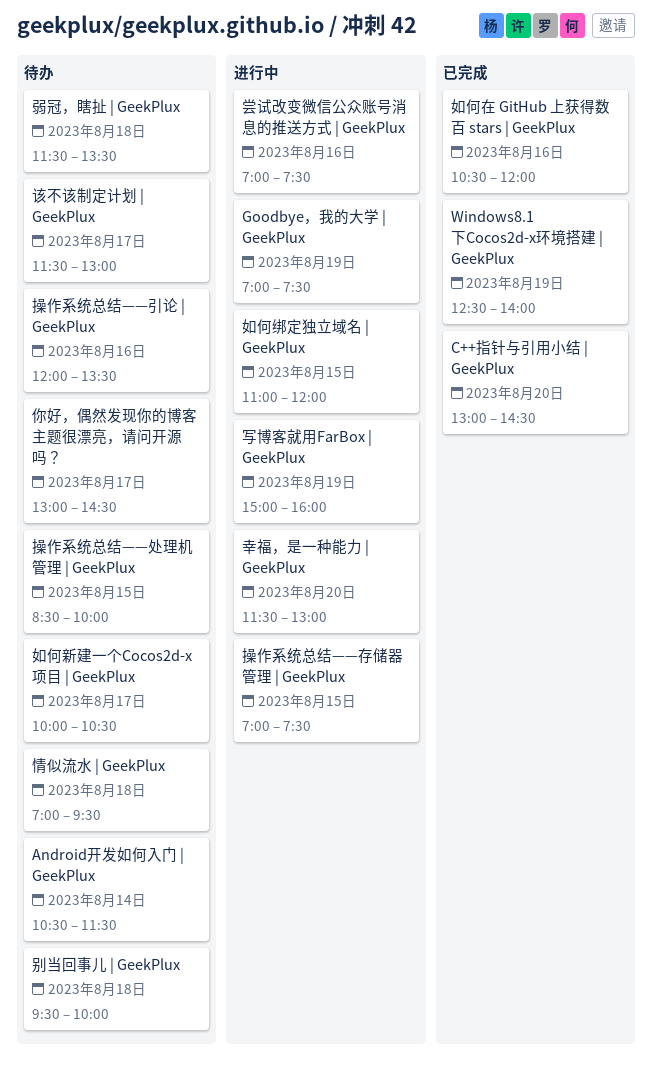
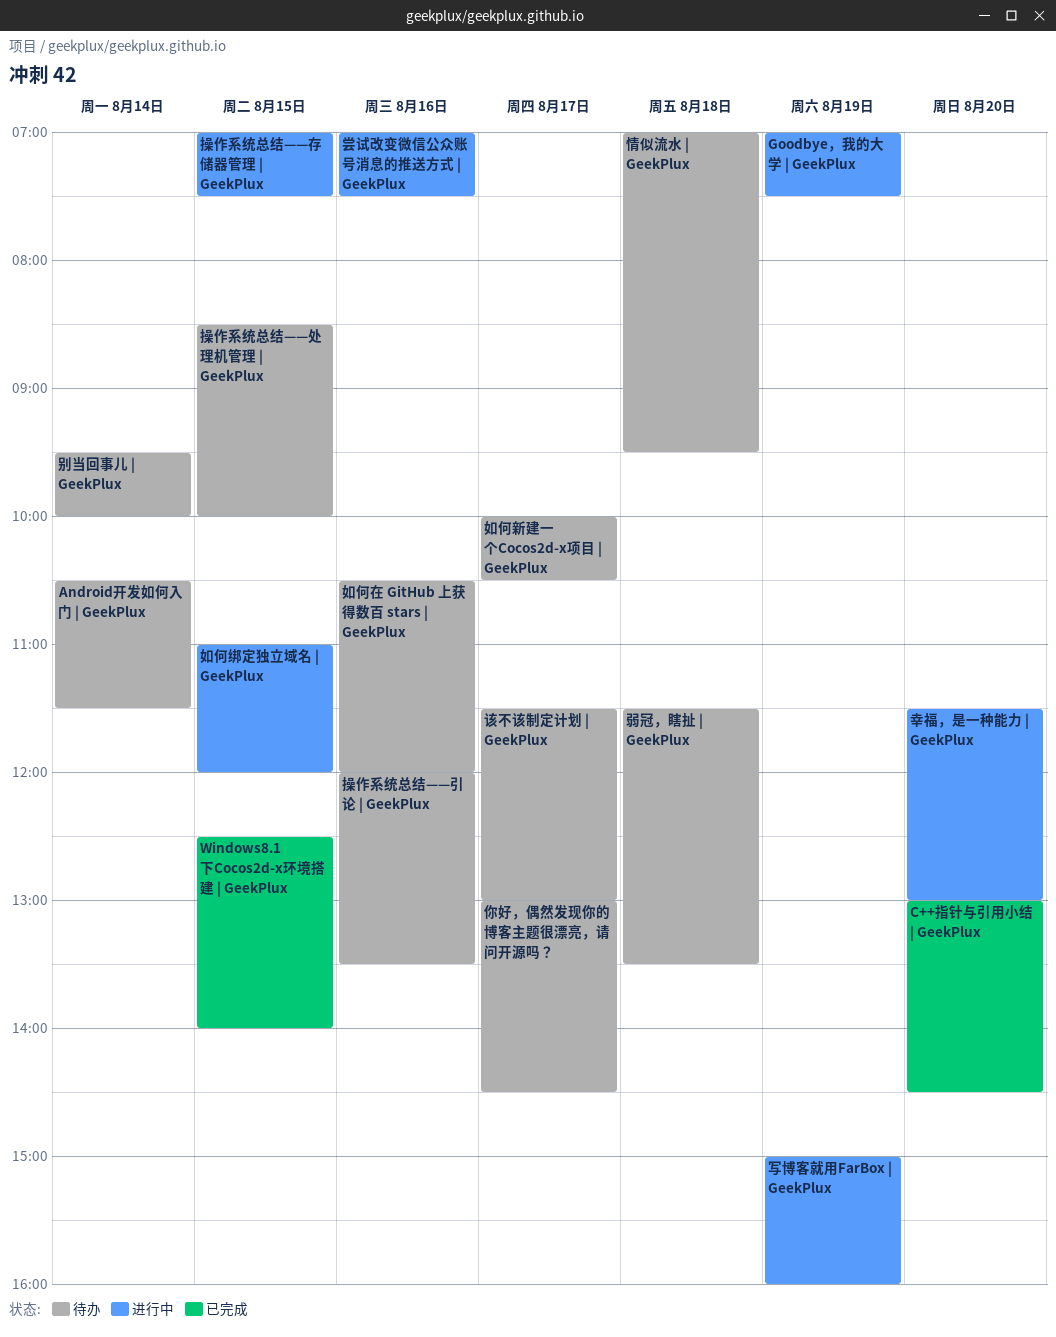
Windows8.1下Cocos2d-x环境搭建 | GeekPlux, day: Aug 19 -> Aug 15
别当回事儿 | GeekPlux, day: Aug 18 -> Aug 14
如何在 GitHub 上获得数百 stars | GeekPlux, status: 已完成 -> 待办

